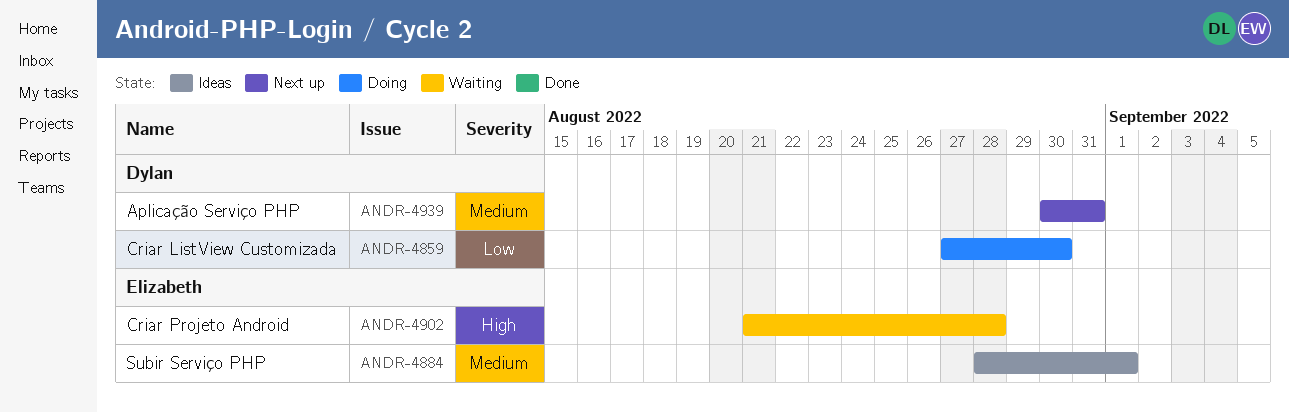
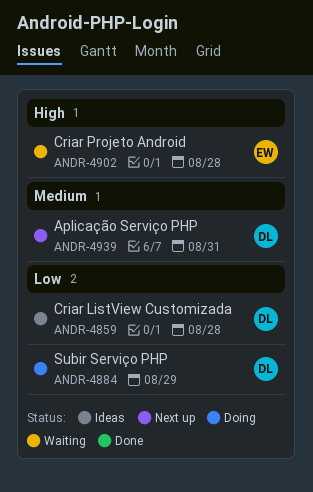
ANDR-4859, status: Doing -> Ideas
ANDR-4859, due: Aug 30 -> Aug 28
ANDR-4884, status: Ideas -> Doing
ANDR-4884, owner: Elizabeth -> Dylan
ANDR-4884, priority: Medium -> Low
ANDR-4884, due: Sep 1 -> Aug 29

